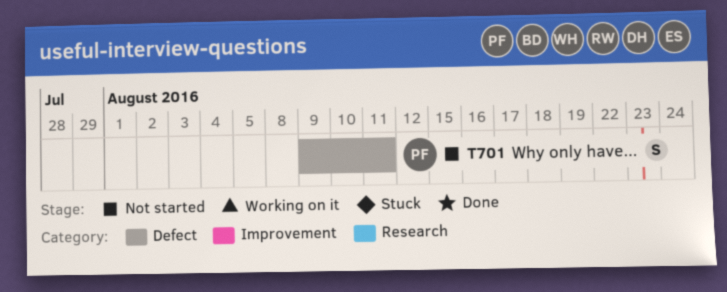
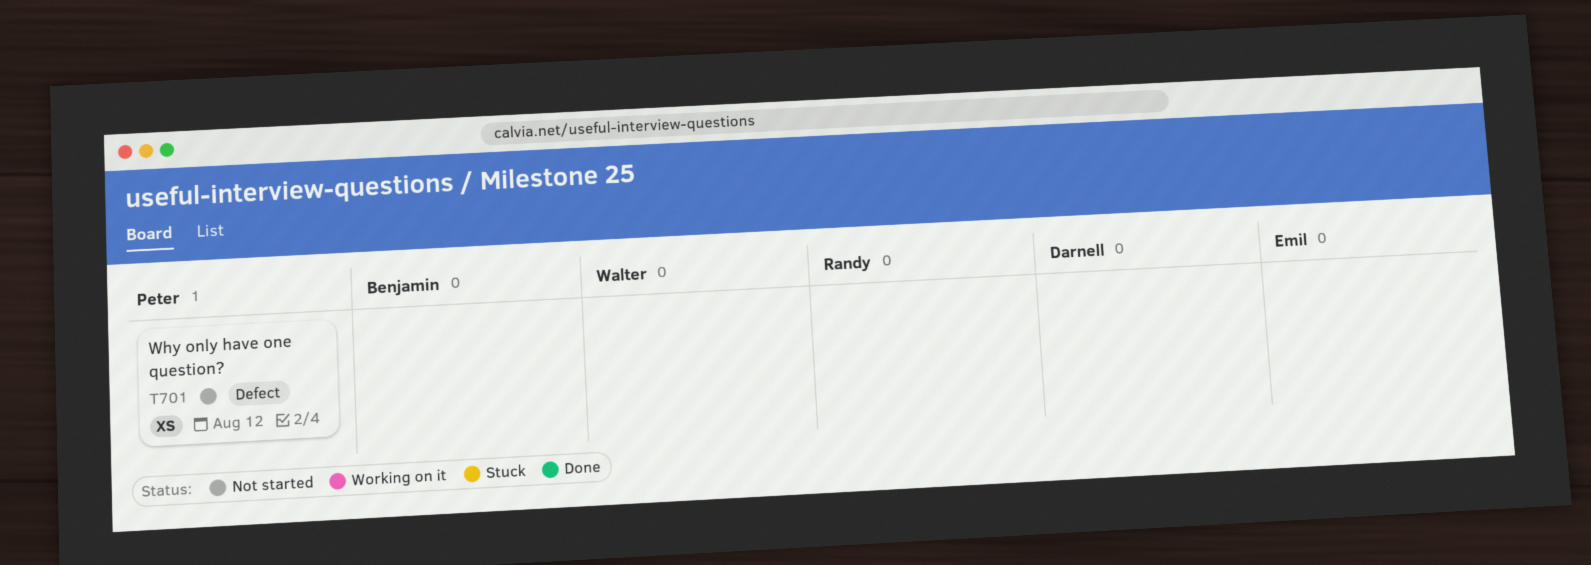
T701, estimate: S -> XS
T701, due: Aug 11 -> Aug 12

